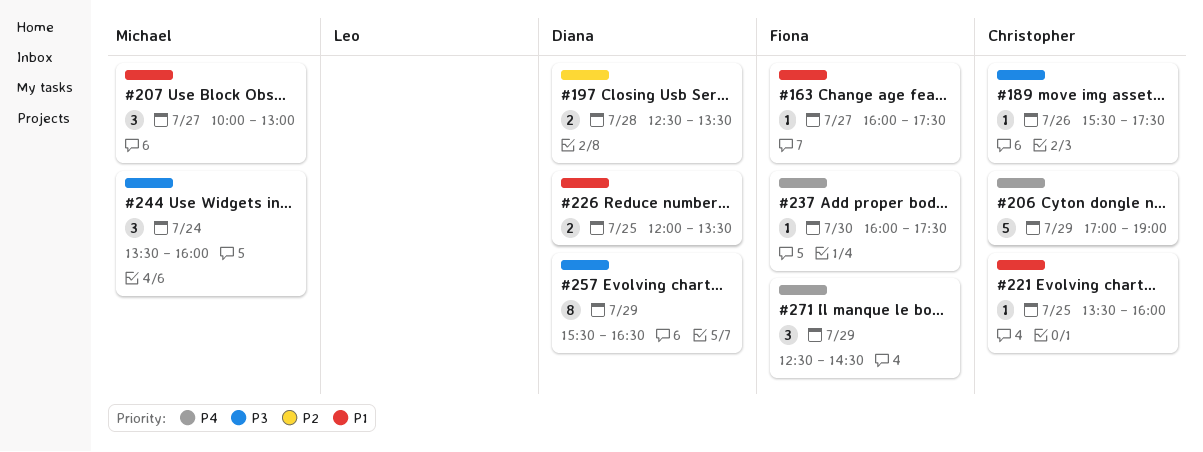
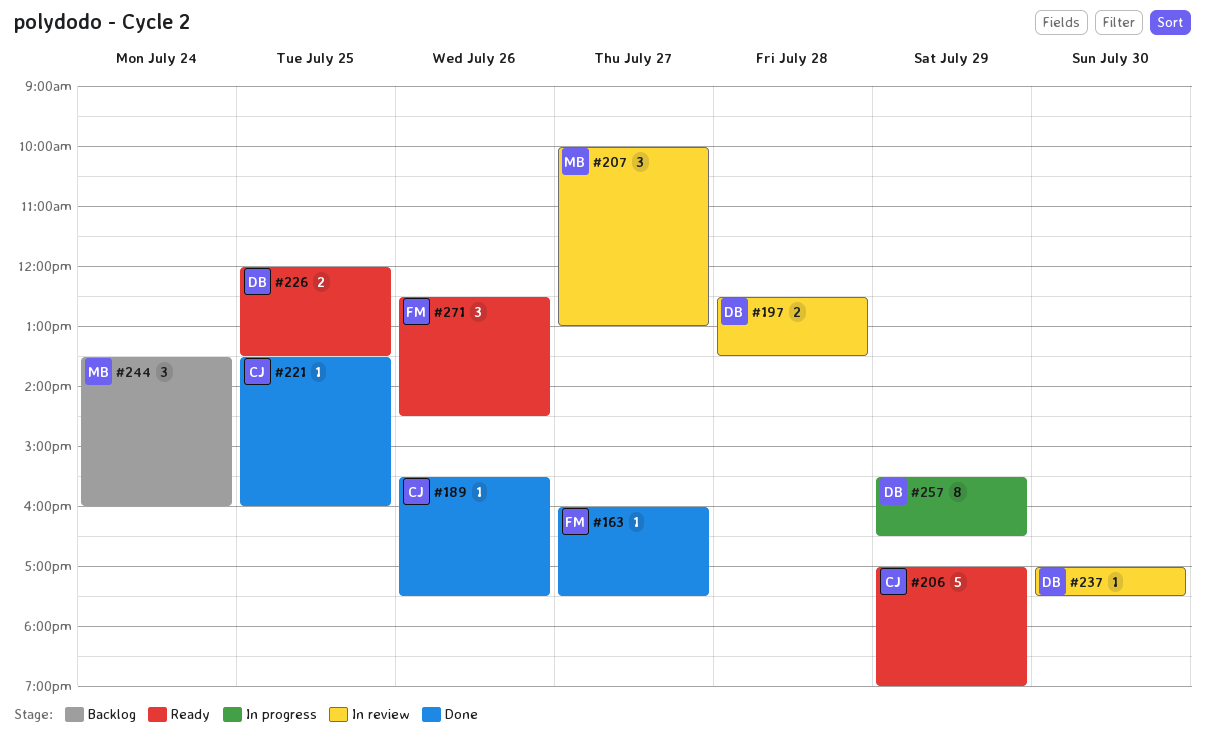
#237, owner: Fiona -> Diana
#237, begins: 16:00 -> 17:00
#271, day: Jul 29 -> Jul 26

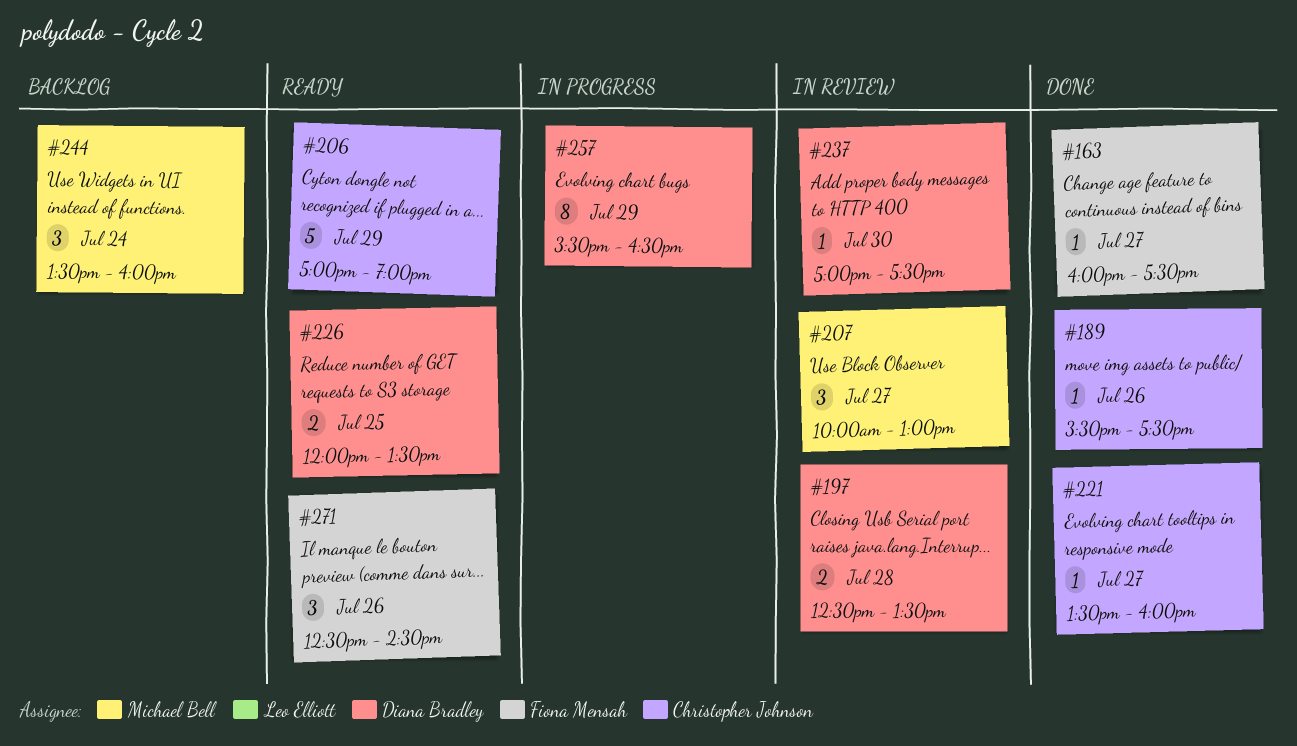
#221, day: Jul 25 -> Jul 27

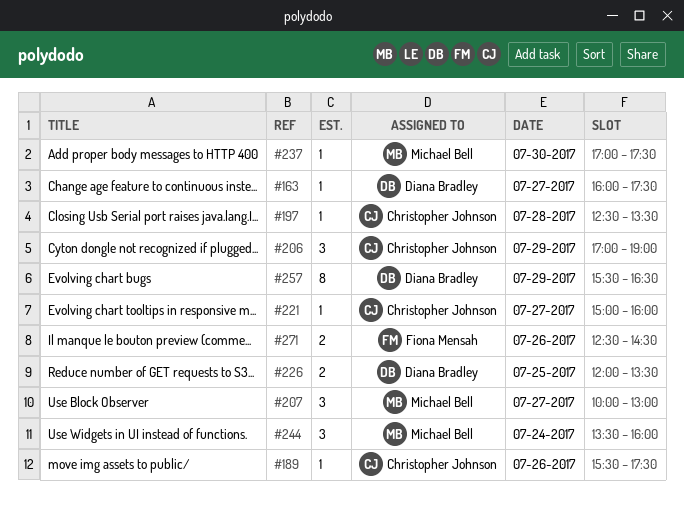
#163, owner: Fiona Mensah -> Diana Bradley
#197, owner: Diana Bradley -> Christopher Johnson
#197, estimate: 2 -> 1
#206, estimate: 5 -> 3
#221, begins: 13:30 -> 15:00
#237, owner: Diana Bradley -> Michael Bell
#271, estimate: 3 -> 2

